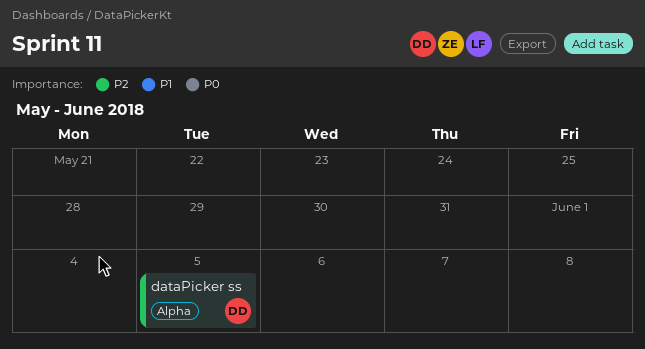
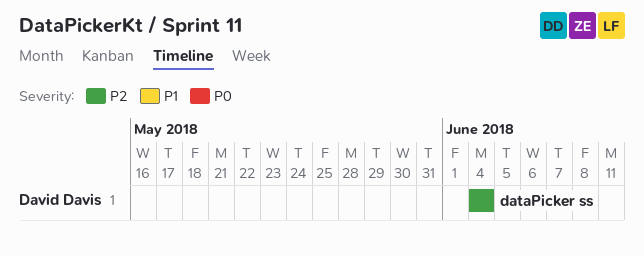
dataPicker ss, due: Jun 5 -> Jun 4

